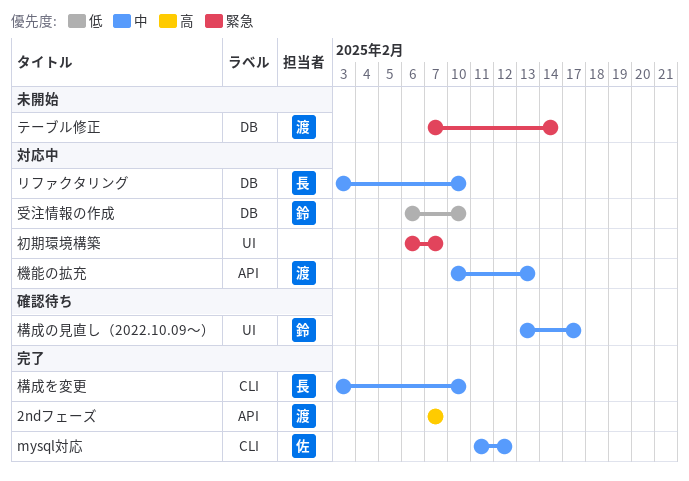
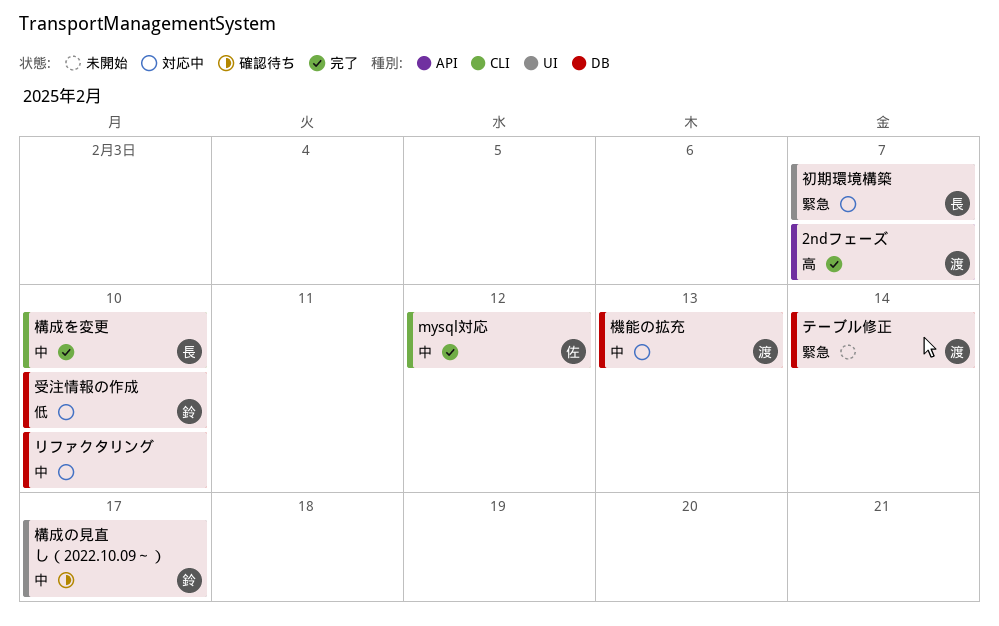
リファクタリング, owner: 長 -> none
初期環境構築, owner: none -> 長
機能の拡充, label: API -> DB

